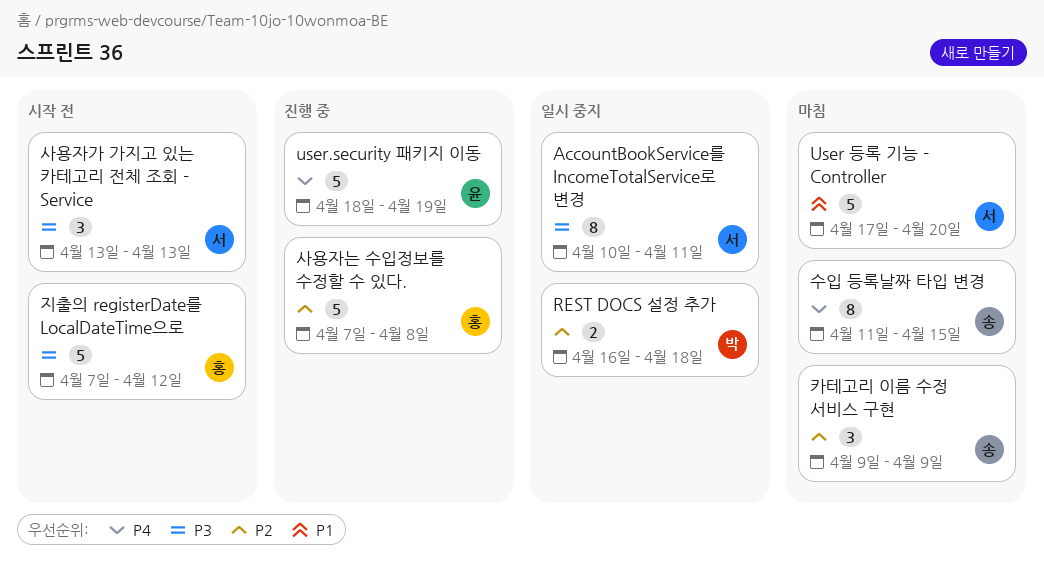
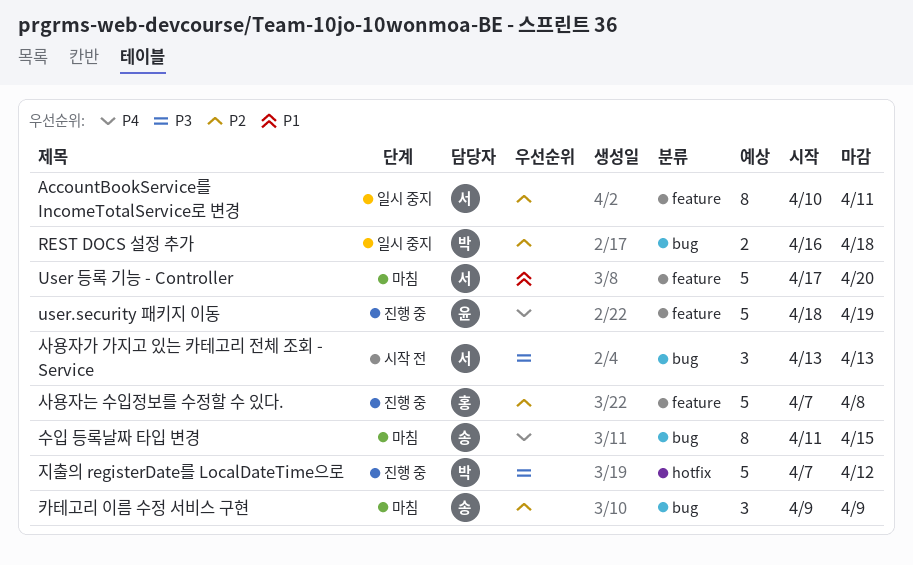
AccountBookService를 IncomeTotalService로 변경, priority: P3 -> P2
지출의 registerDate를 LocalDateTime으로, status: 시작 전 -> 진행 중
지출의 registerDate를 LocalDateTime으로, owner: 홍 -> 박

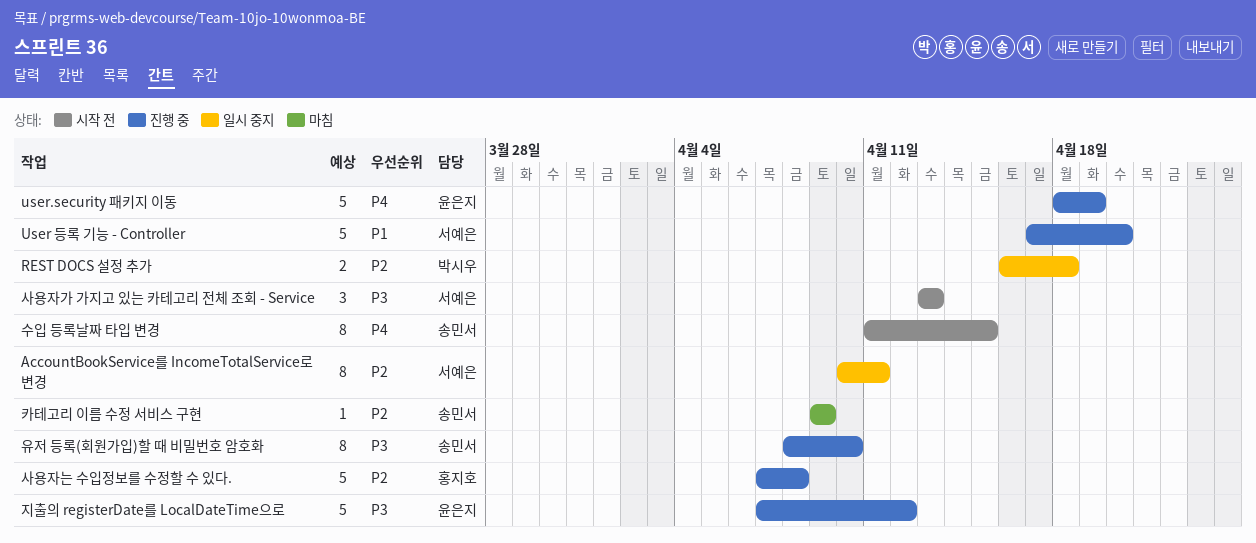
User 등록 기능 - Controller, status: 마침 -> 진행 중
수입 등록날짜 타입 변경, status: 마침 -> 시작 전
유저 등록(회원가입)할 때 비밀번호 암호화: none -> present
지출의 registerDate를 LocalDateTime으로, owner: 박시우 -> 윤은지
카테고리 이름 수정 서비스 구현, estimate: 3 -> 1

